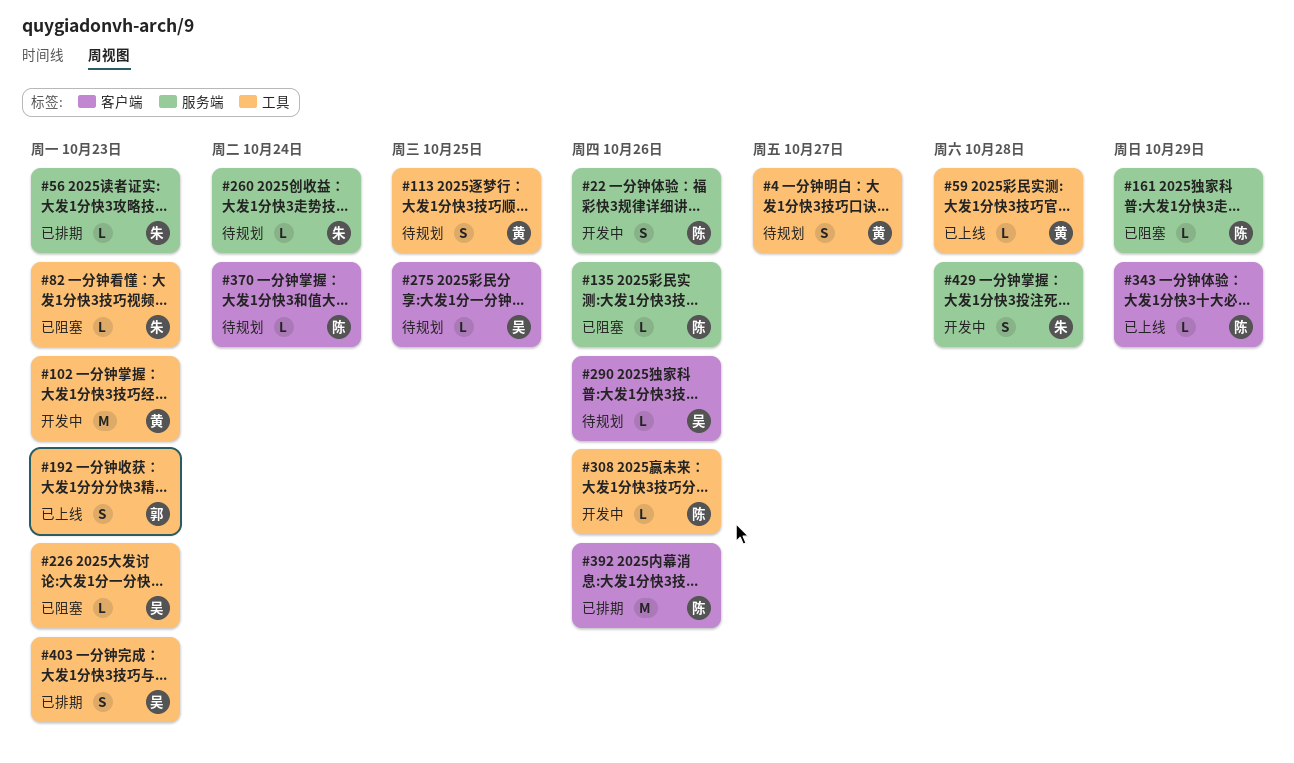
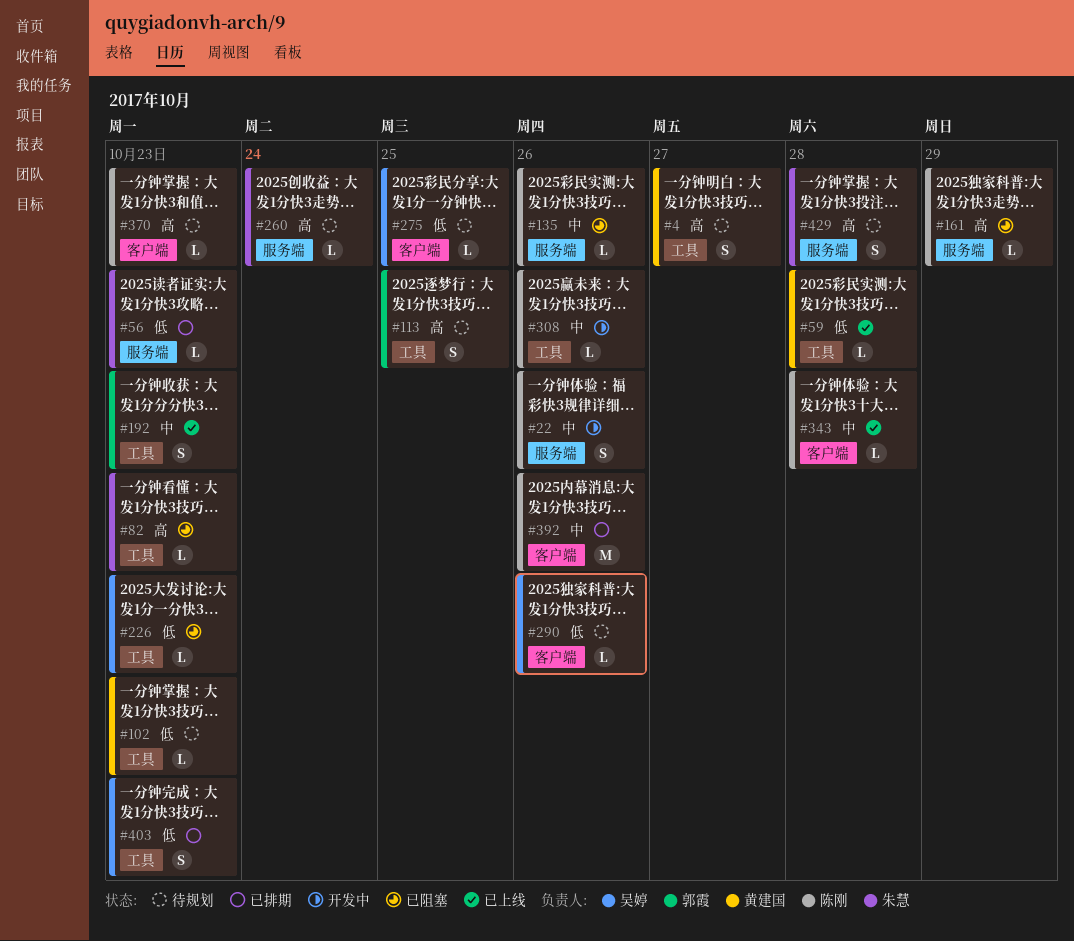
#102, status: 开发中 -> 待规划
#102, estimate: M -> L
#113, owner: 黄建国 -> 郭霞
#343, due: Oct 29 -> Oct 28
#370, due: Oct 24 -> Oct 23
#429, status: 开发中 -> 待规划

